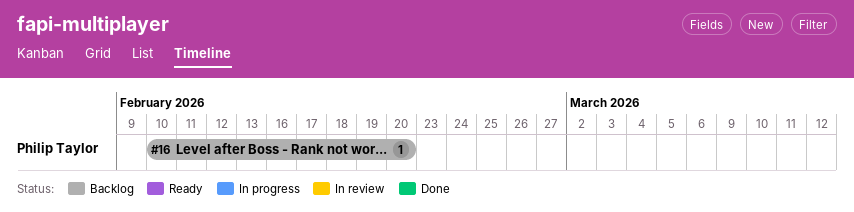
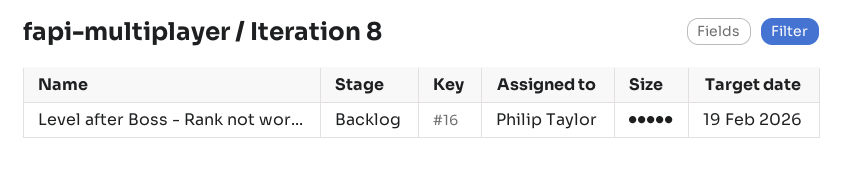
#16, estimate: 1 -> 5
#16, due: Feb 20 -> Feb 19

